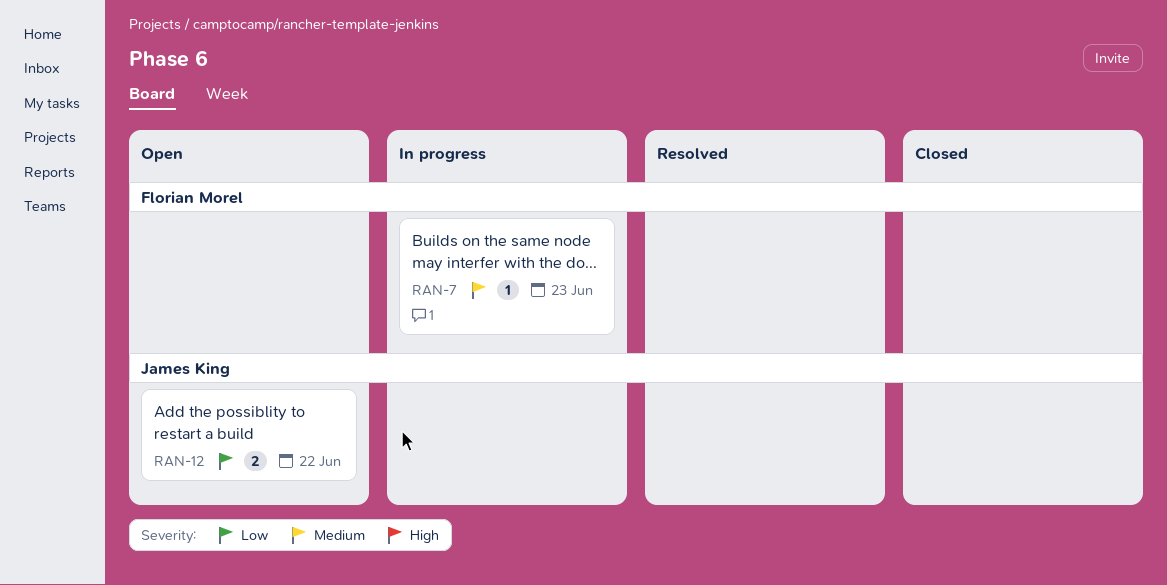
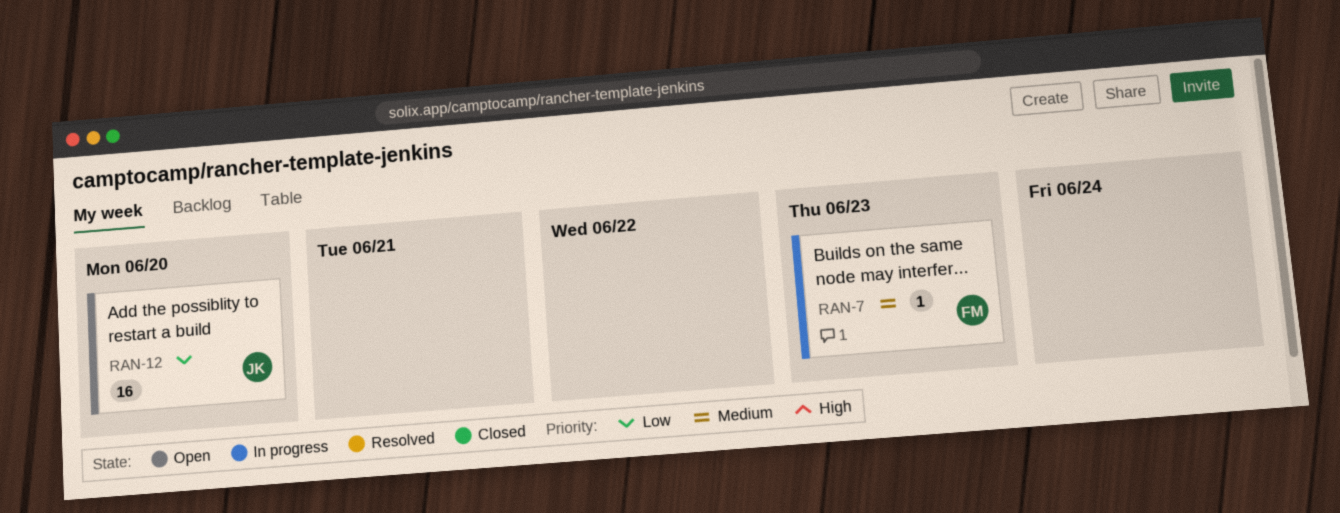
RAN-12, estimate: 2 -> 16
RAN-12, due: Jun 22 -> Jun 20

